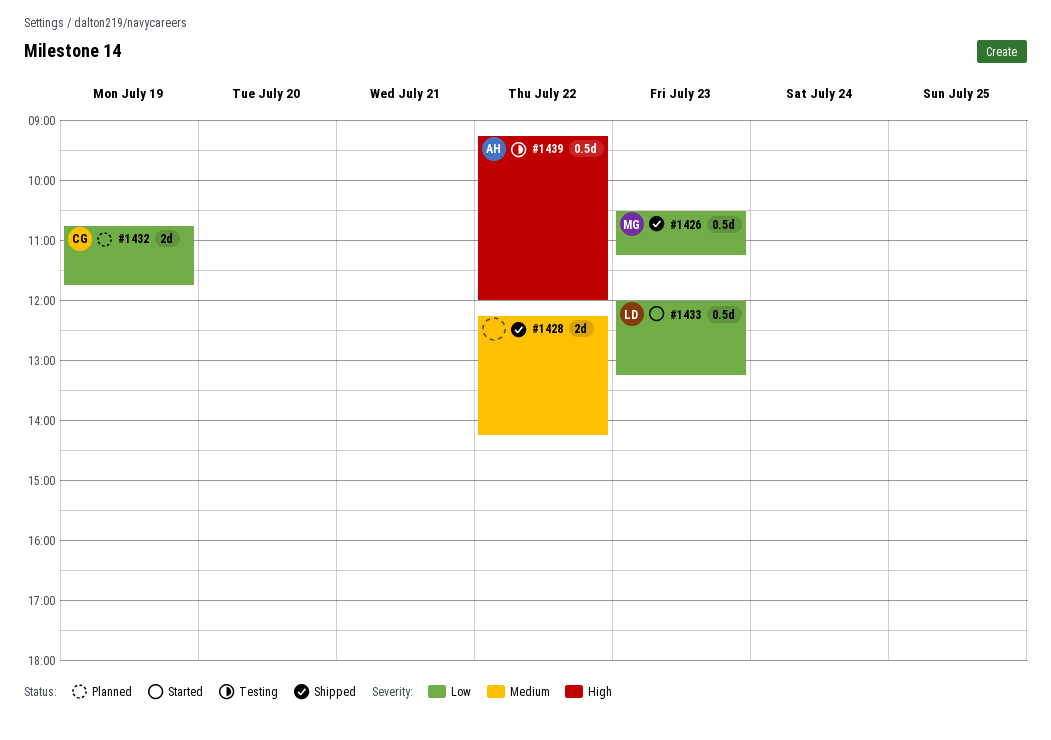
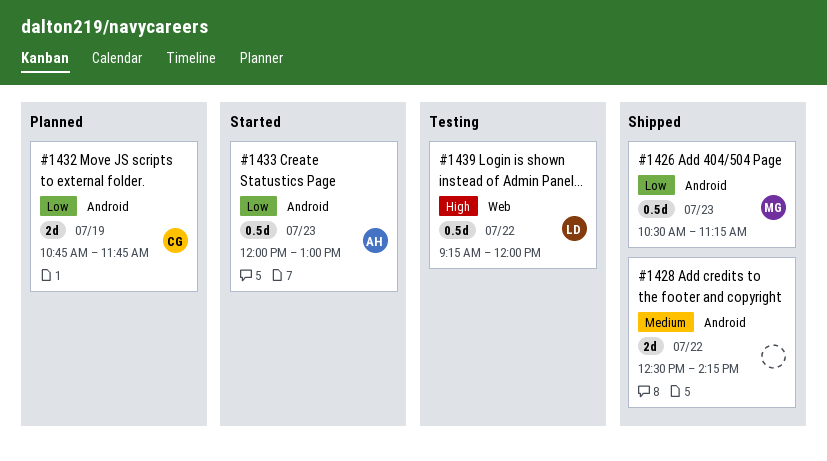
#1428, begins: 12:15 -> 12:30
#1433, owner: LD -> AH
#1433, ends: 13:15 -> 13:00
#1439, owner: AH -> LD

